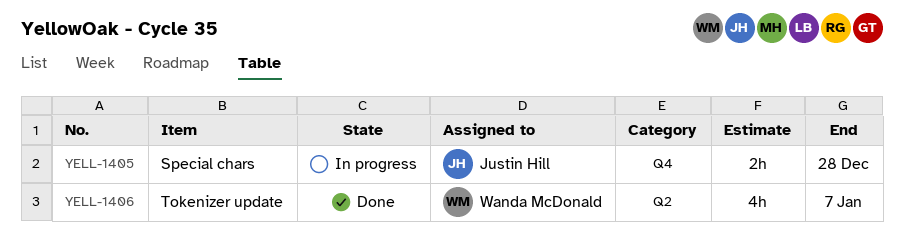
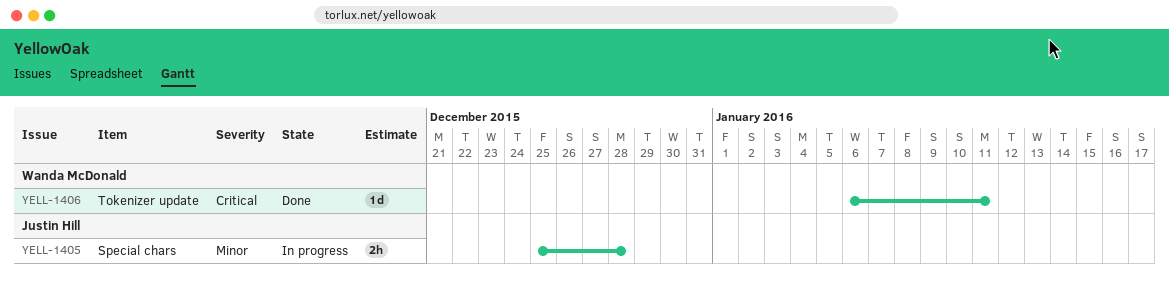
YELL-1406, estimate: 4h -> 1d
YELL-1406, due: Jan 7 -> Jan 11

